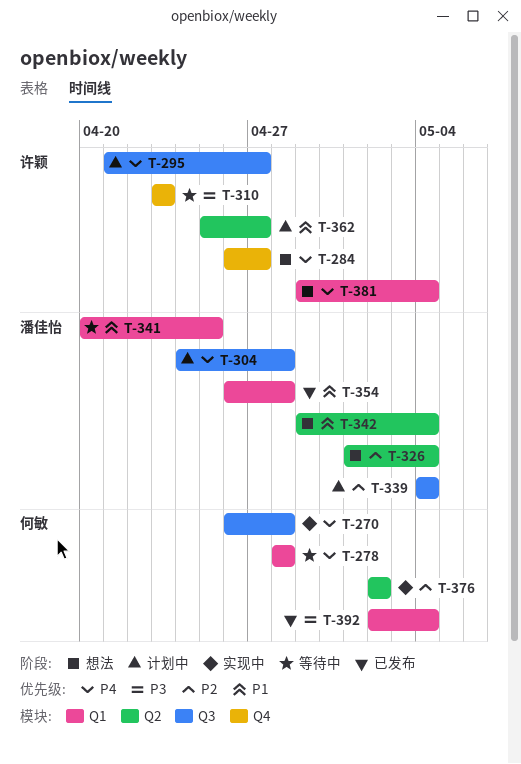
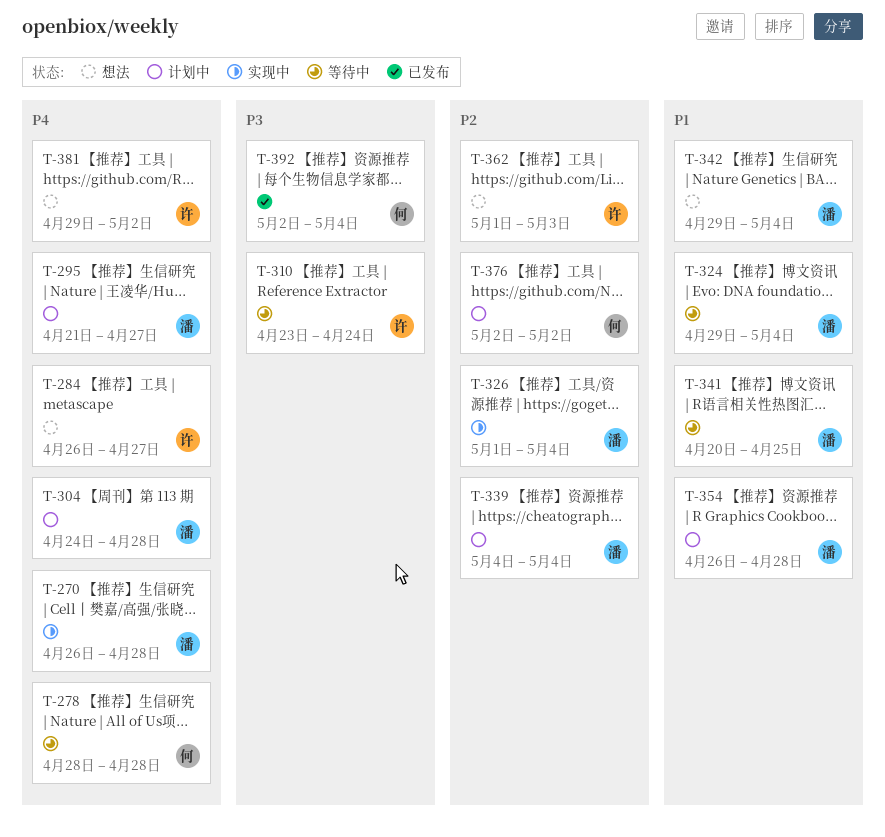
T-270, owner: 何敏 -> 潘佳怡
T-295, owner: 许颖 -> 潘佳怡
T-310, due: Apr 23 -> Apr 24
T-324: none -> present
T-326, status: 想法 -> 实现中
T-354, status: 已发布 -> 计划中
T-362, status: 计划中 -> 想法
T-362, priority: P1 -> P2
T-362, start: Apr 25 -> May 1
T-362, due: Apr 27 -> May 3
T-376, status: 实现中 -> 计划中
T-381, due: May 4 -> May 2

